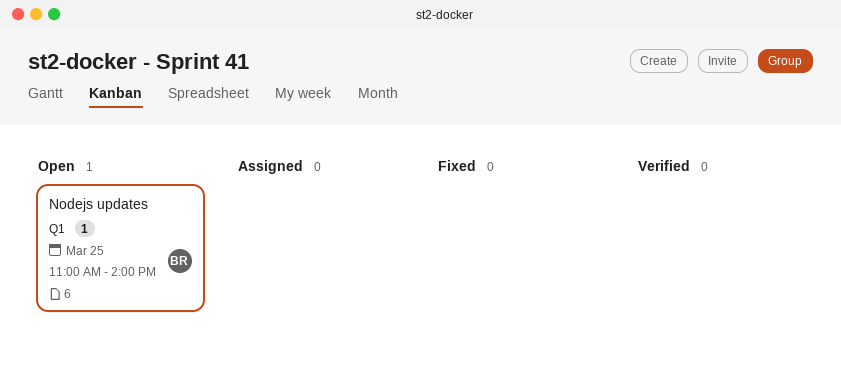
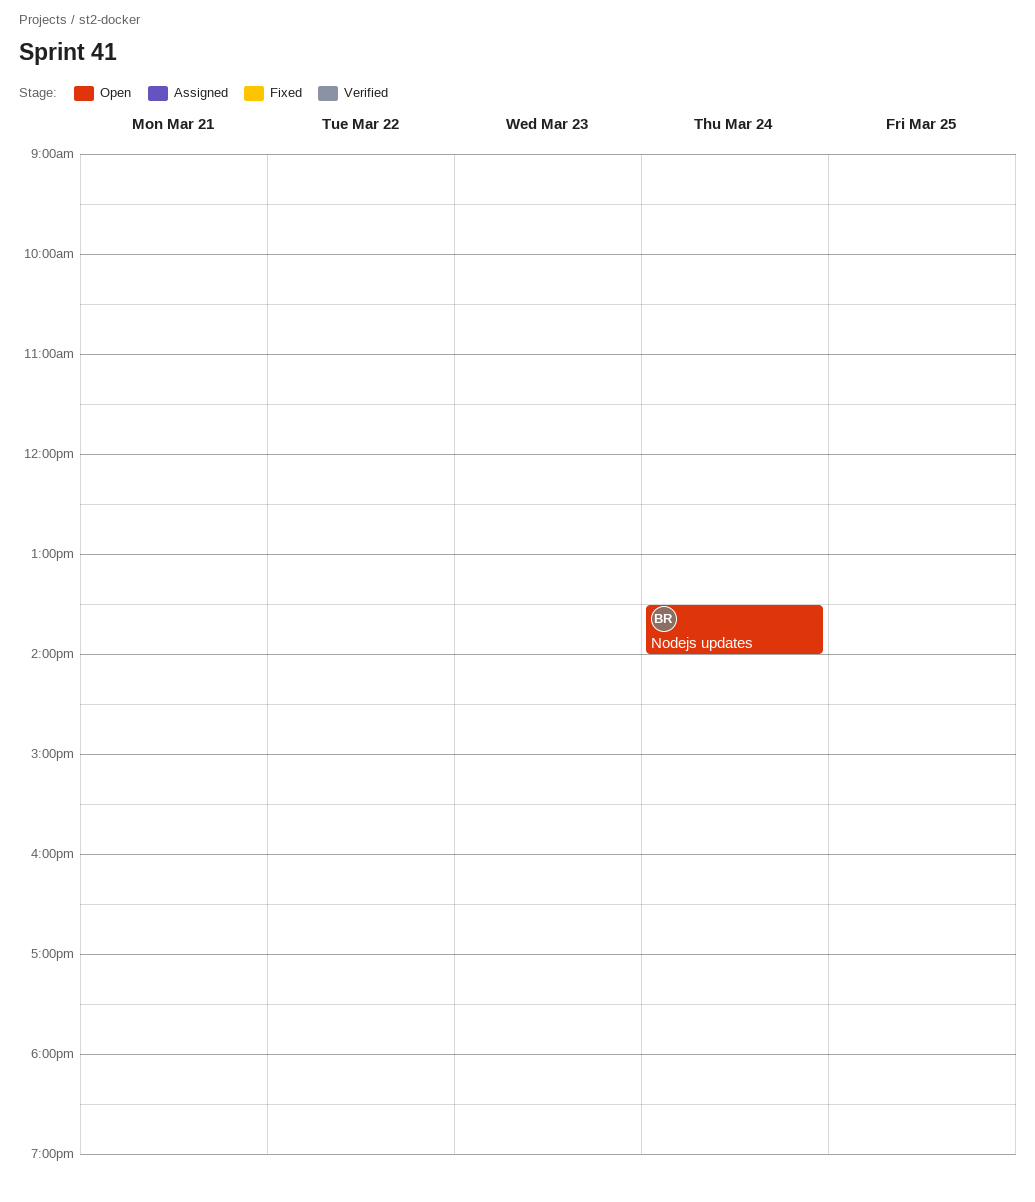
Nodejs updates, day: Mar 25 -> Mar 24
Nodejs updates, begins: 11:00 -> 13:30

